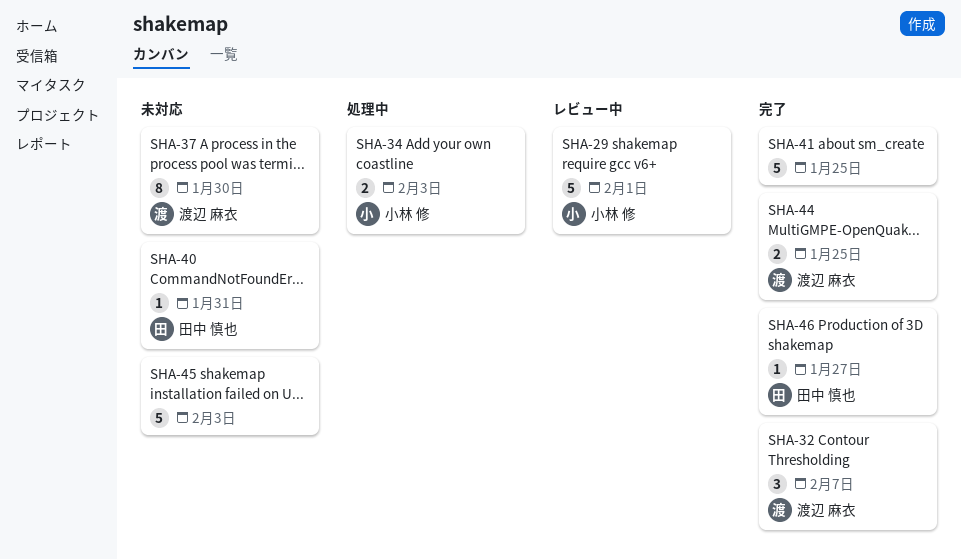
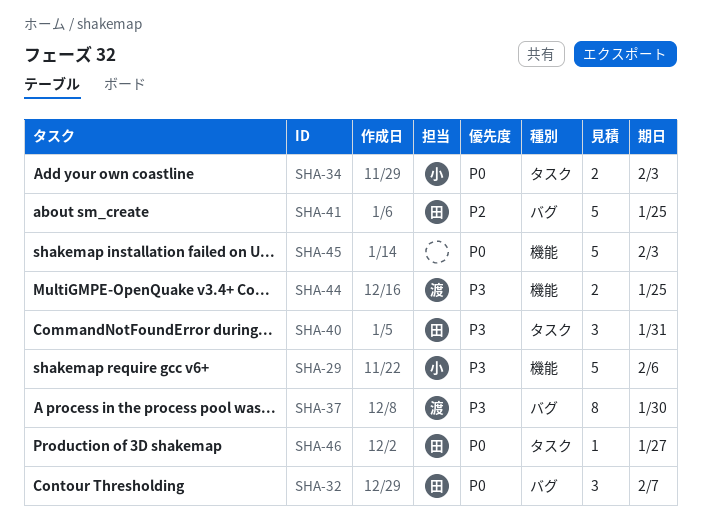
SHA-29, due: Feb 1 -> Feb 6
SHA-32, owner: 渡辺 麻衣 -> 田中 慎也
SHA-40, estimate: 1 -> 3
SHA-41, owner: none -> 田中 慎也

